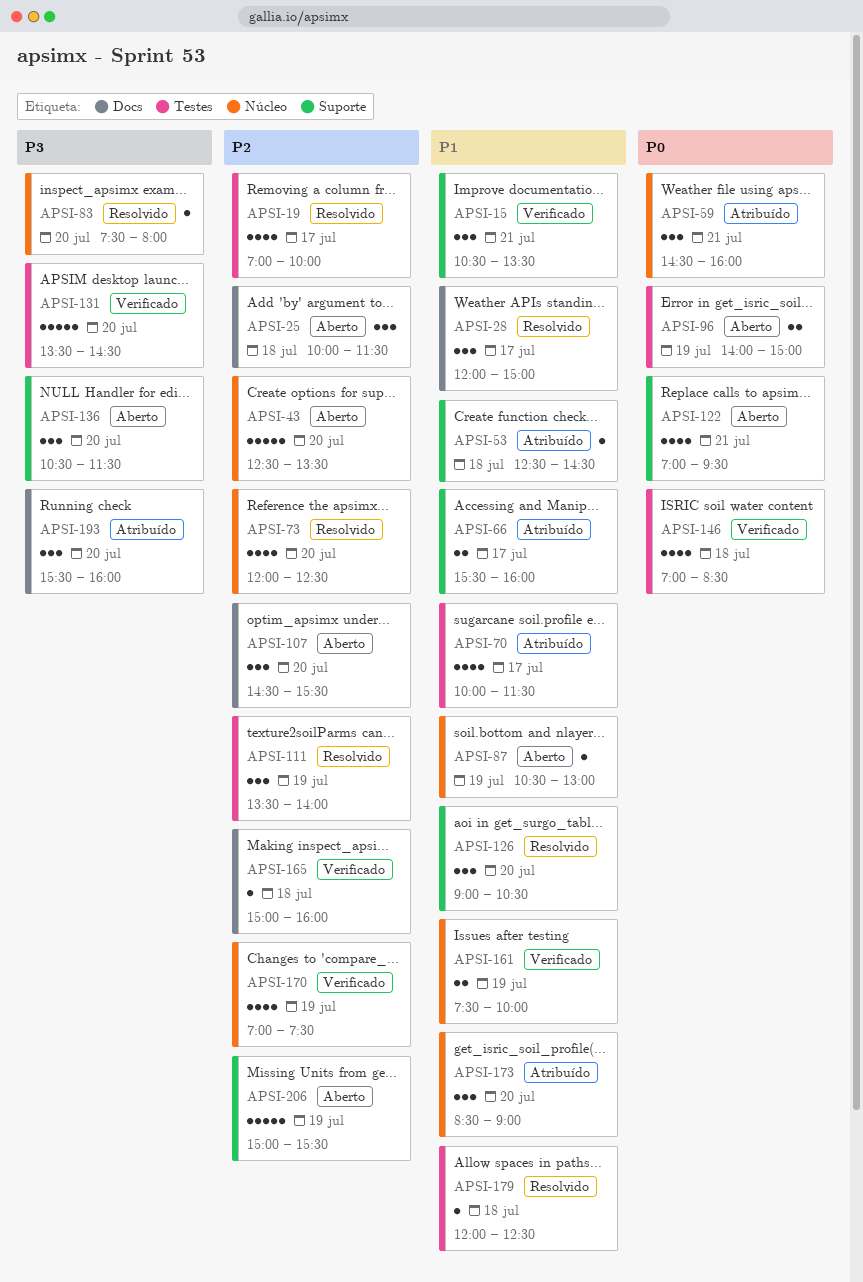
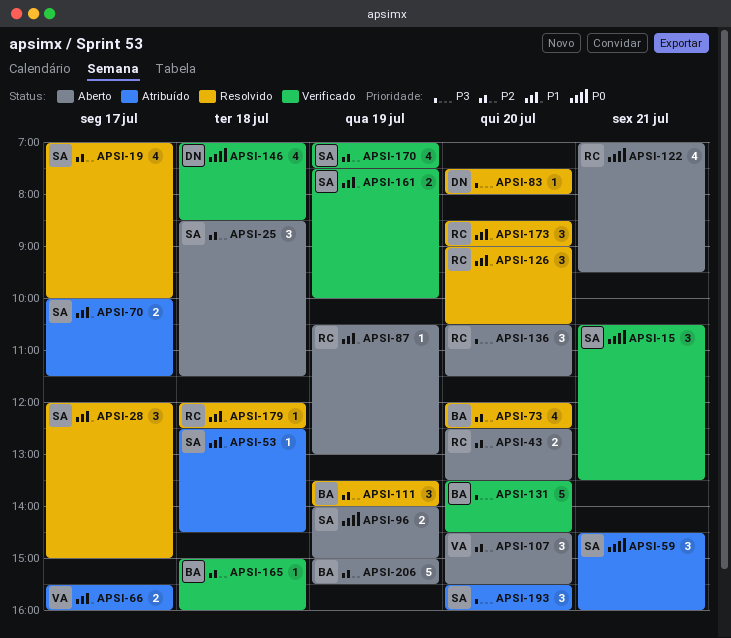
APSI-15, priority: P1 -> P0
APSI-25, begins: 10:00 -> 08:30
APSI-43, estimate: 5 -> 2
APSI-70, estimate: 4 -> 2
APSI-173, status: Atribuído -> Resolvido

